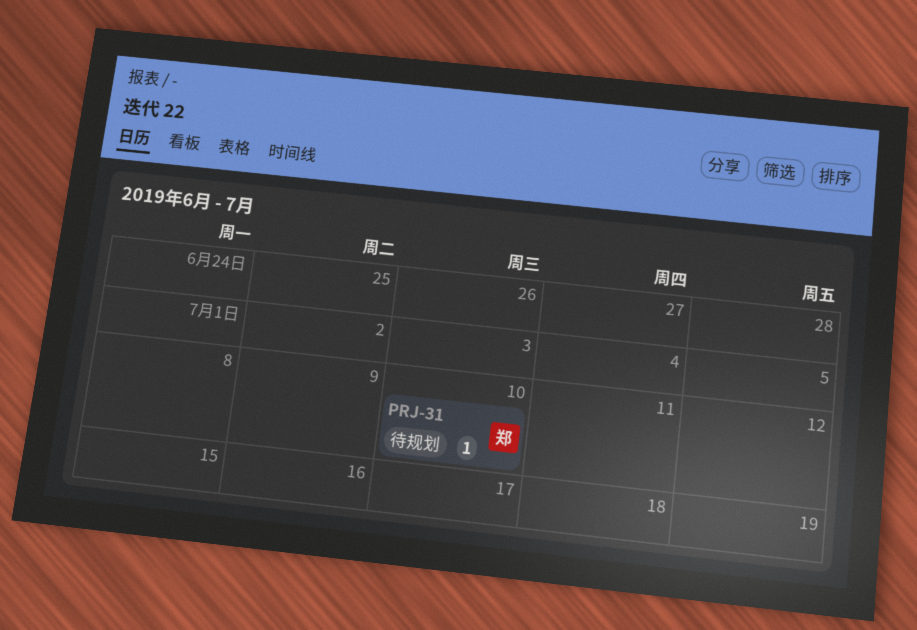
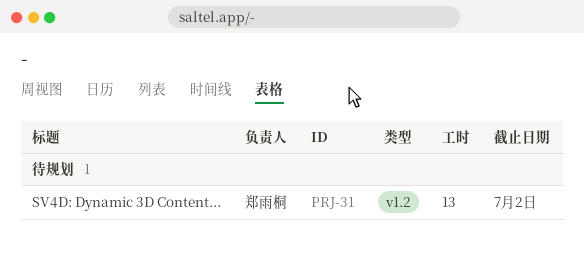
PRJ-31, estimate: 1 -> 13
PRJ-31, due: Jul 10 -> Jul 2

